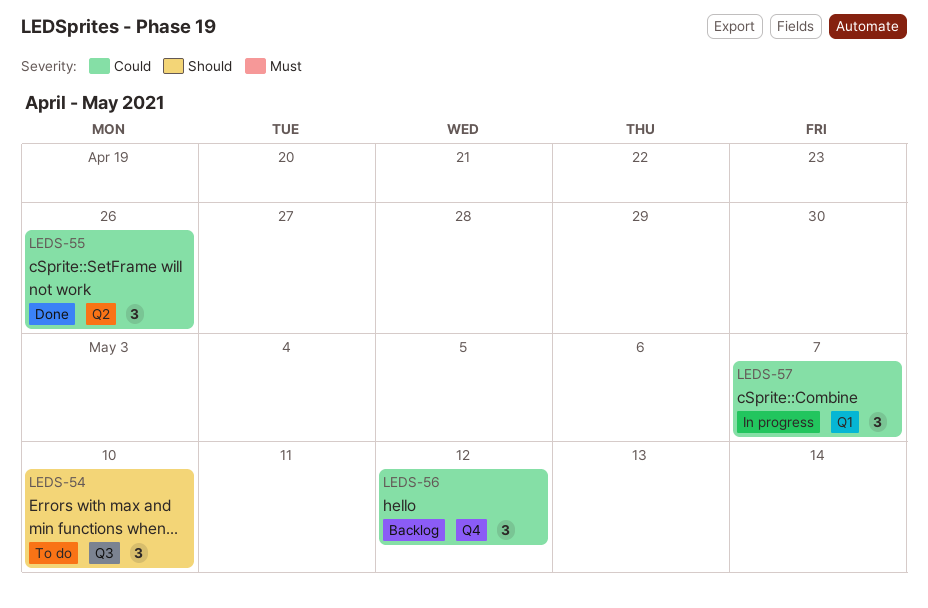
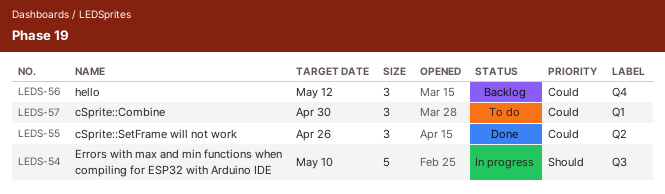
LEDS-54, status: To do -> In progress
LEDS-54, estimate: 3 -> 5
LEDS-57, status: In progress -> To do
LEDS-57, due: May 7 -> Apr 30

